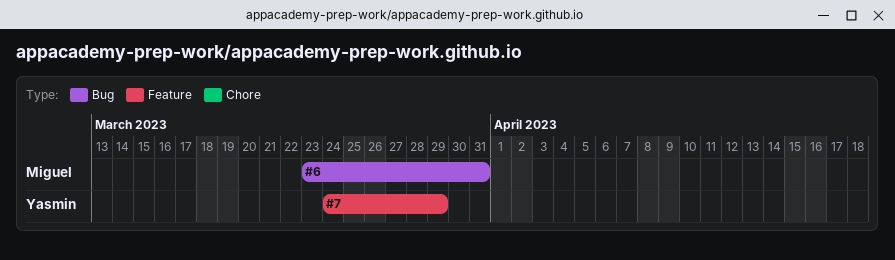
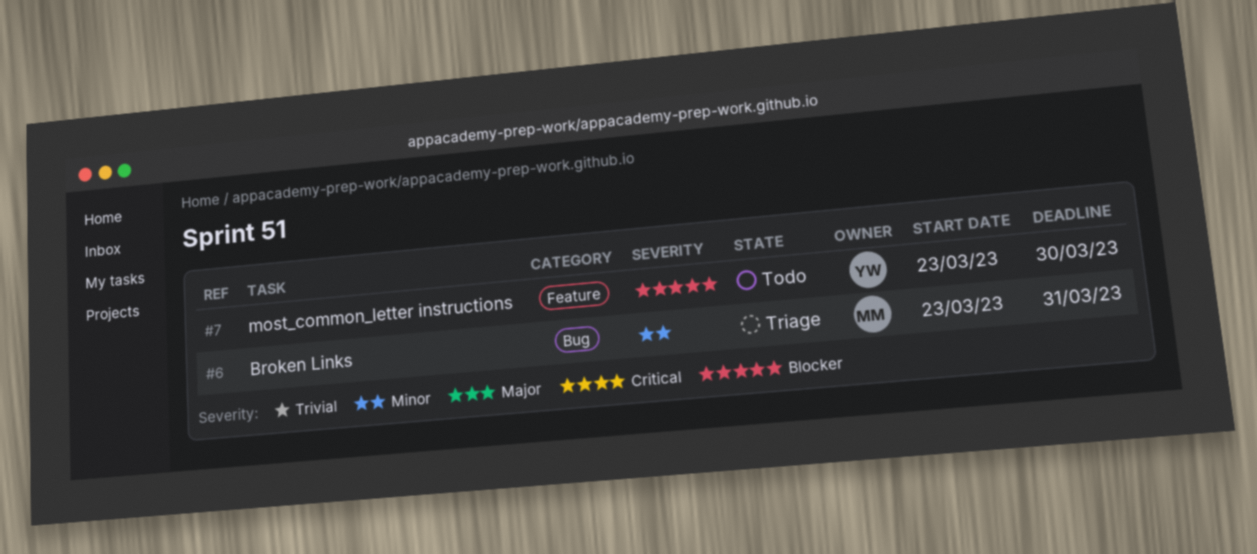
#7, start: Mar 24 -> Mar 23
#7, due: Mar 29 -> Mar 30

